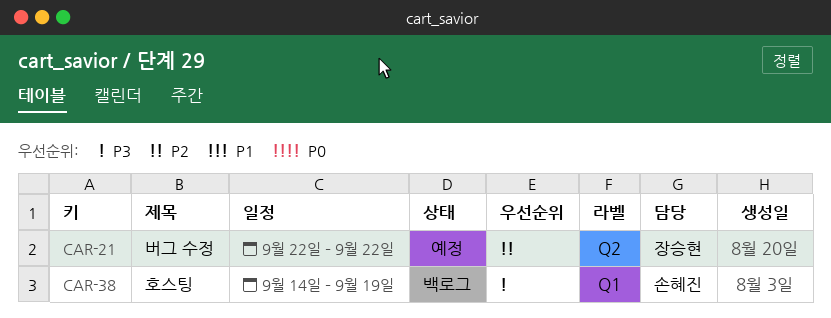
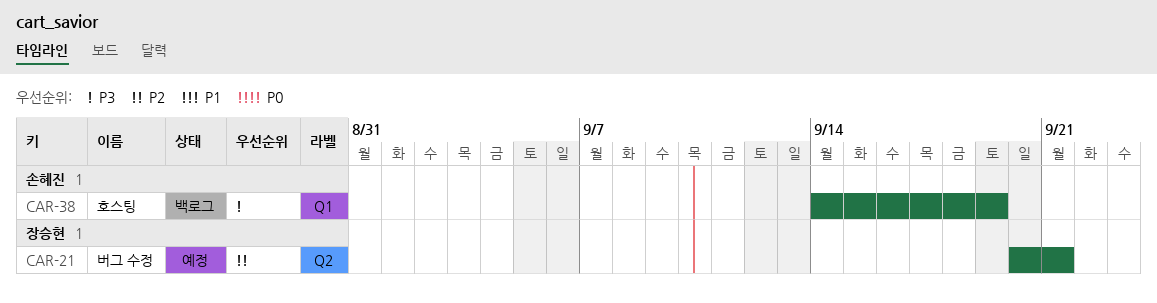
CAR-21, start: Sep 22 -> Sep 20
CAR-21, due: Sep 22 -> Sep 21

